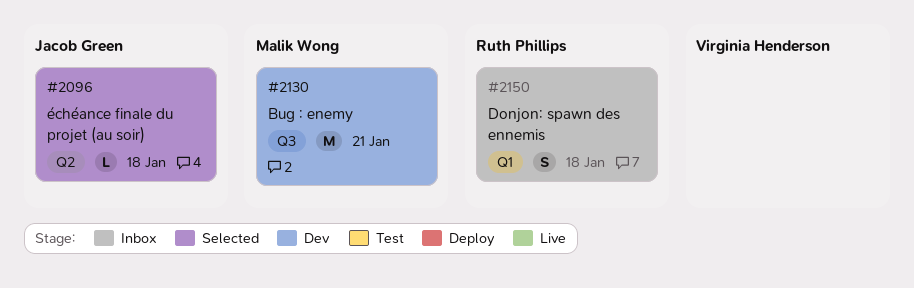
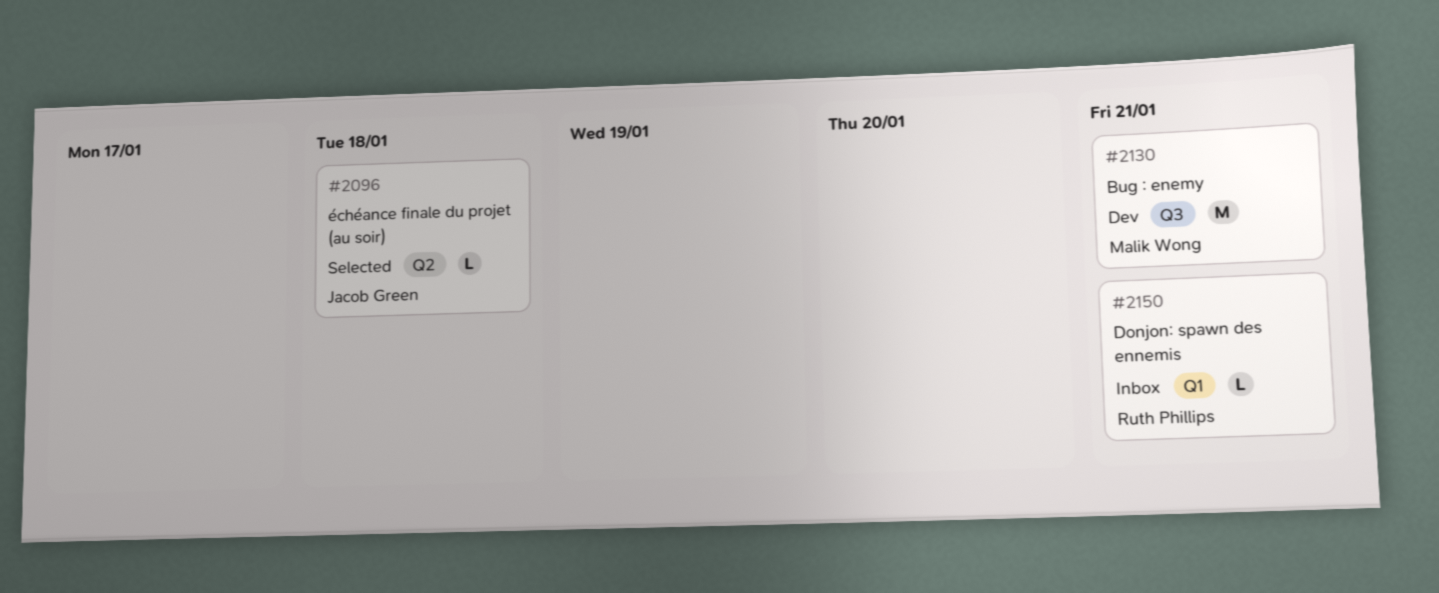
#2150, estimate: S -> L
#2150, due: Jan 18 -> Jan 21

